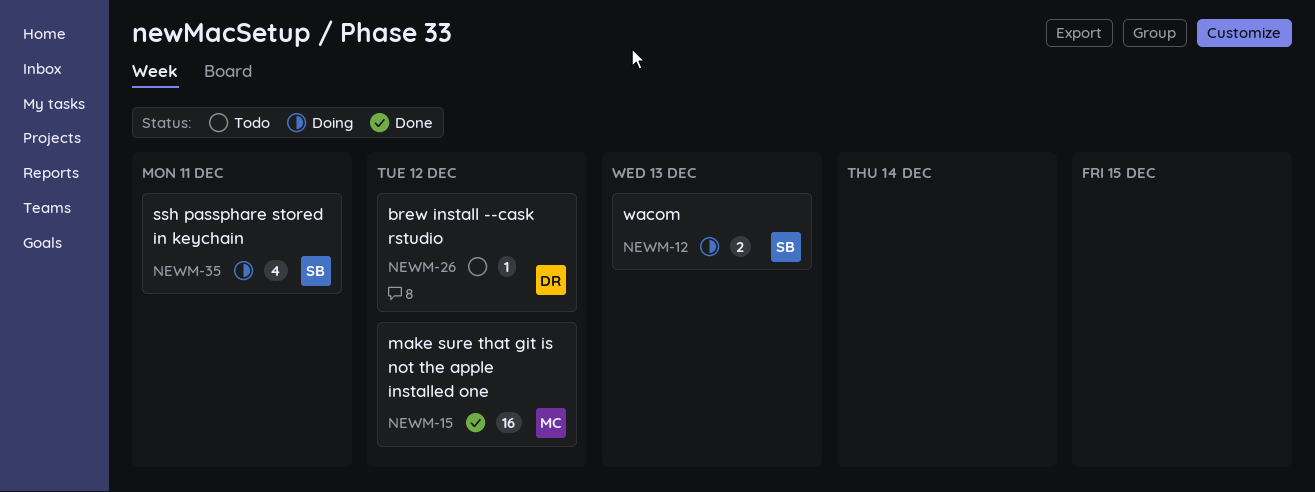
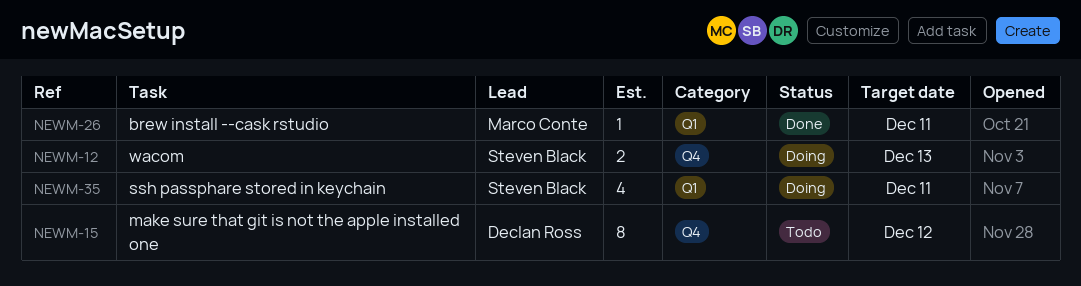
NEWM-15, status: Done -> Todo
NEWM-15, owner: Marco Conte -> Declan Ross
NEWM-15, estimate: 16 -> 8
NEWM-26, status: Todo -> Done
NEWM-26, owner: Declan Ross -> Marco Conte
NEWM-26, due: Dec 12 -> Dec 11

